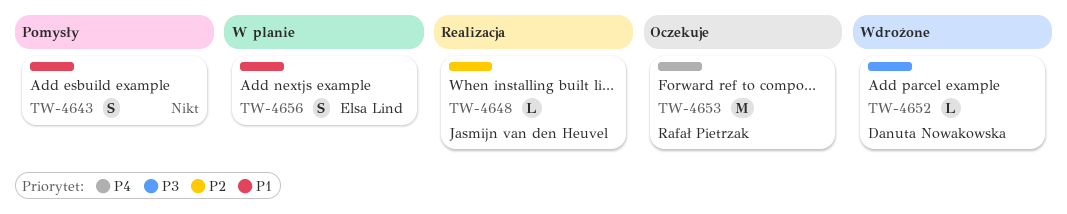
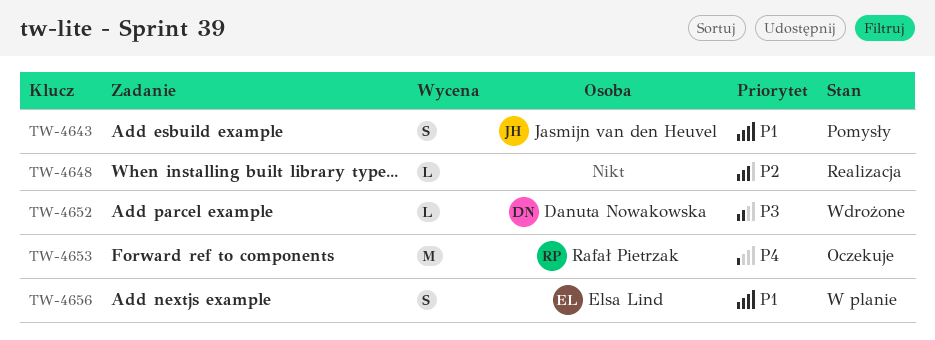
TW-4643, owner: none -> Jasmijn van den Heuvel
TW-4648, owner: Jasmijn van den Heuvel -> none

